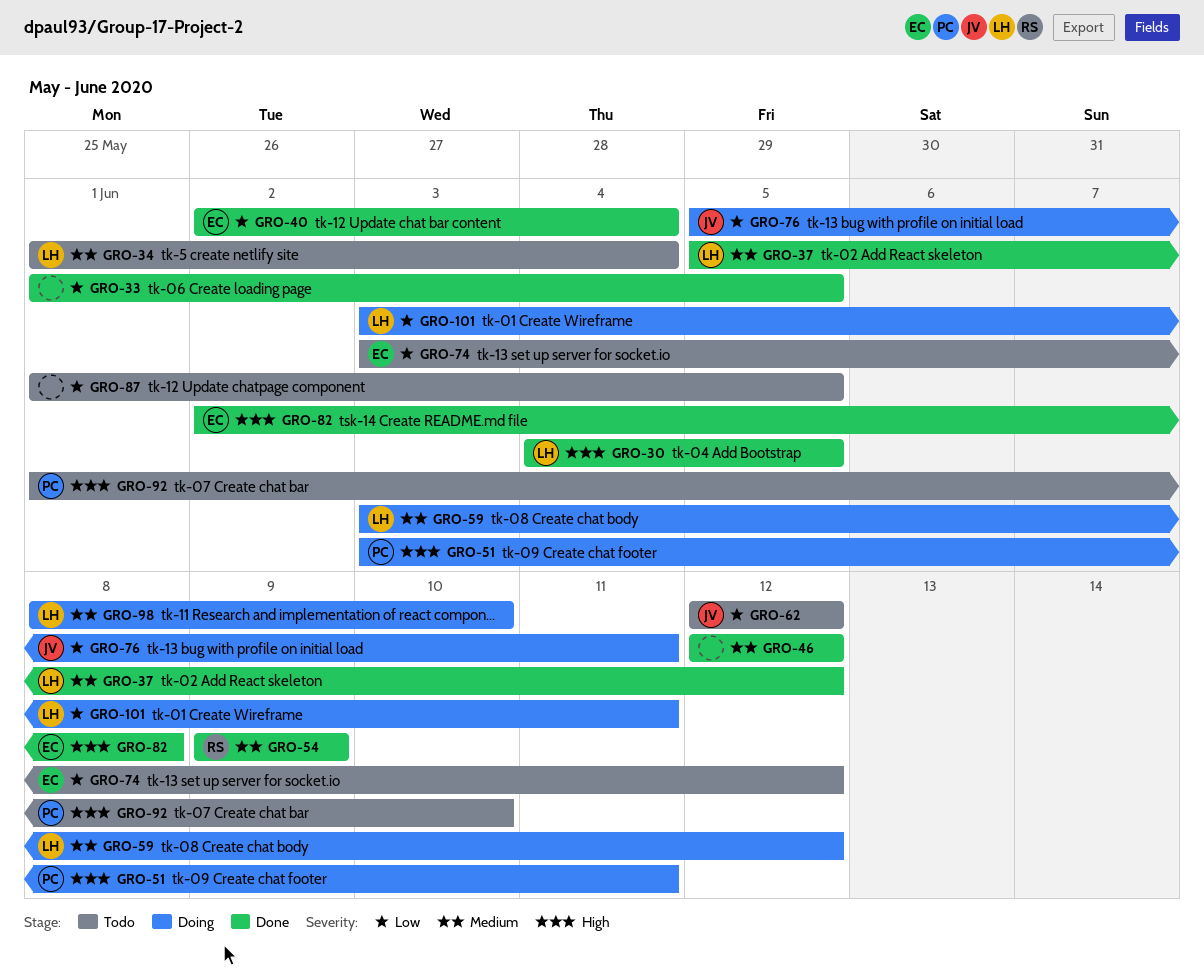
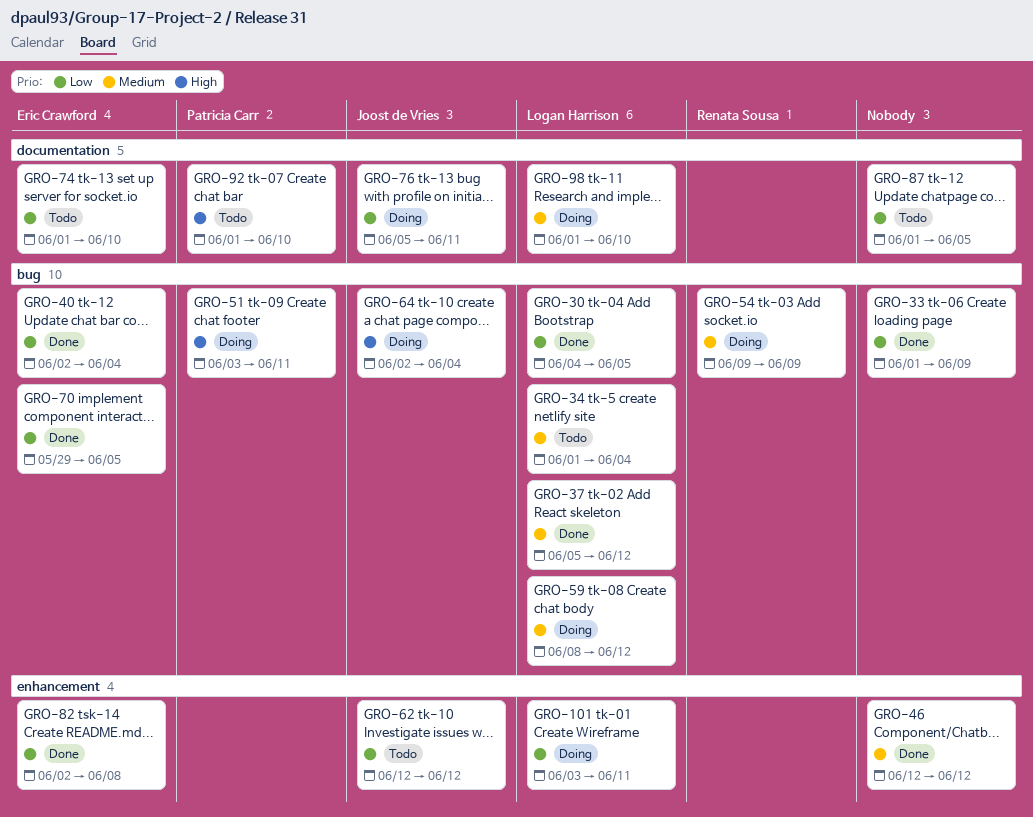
GRO-30, priority: High -> Low
GRO-33, due: Jun 5 -> Jun 9
GRO-54, status: Done -> Doing
GRO-59, start: Jun 3 -> Jun 8
GRO-64: none -> present
GRO-70: none -> present
GRO-74, start: Jun 3 -> Jun 1
GRO-74, due: Jun 12 -> Jun 10
GRO-82, priority: High -> Low
GRO-98, start: Jun 8 -> Jun 1

